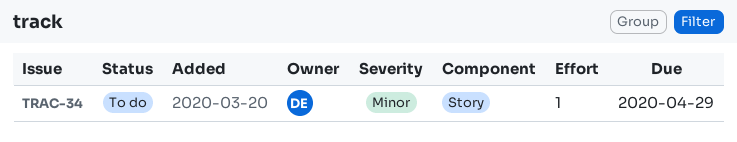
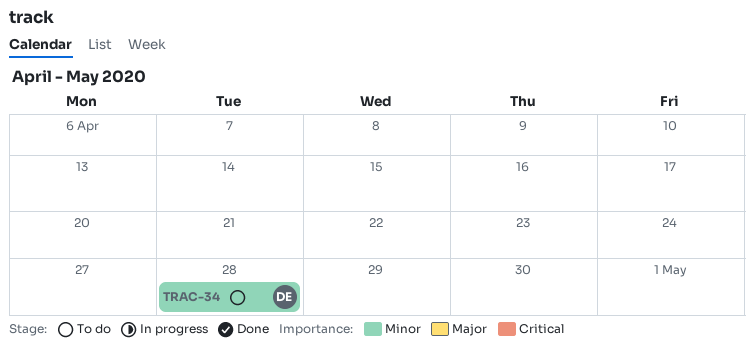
TRAC-34, due: Apr 29 -> Apr 28

